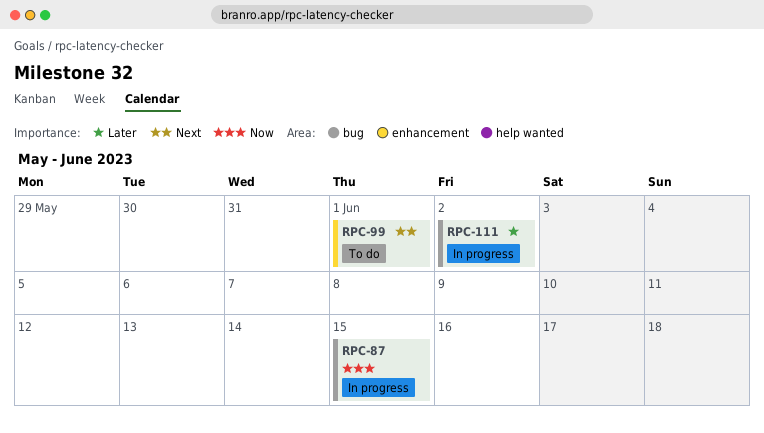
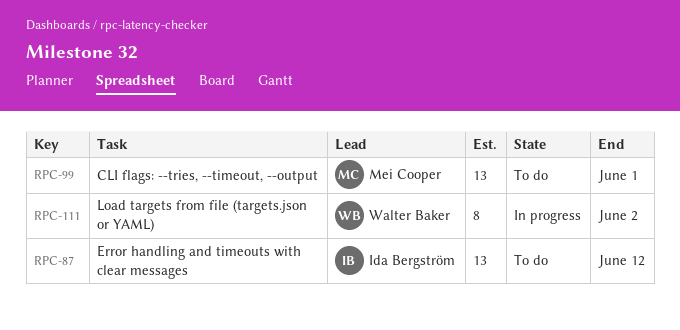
RPC-87, status: In progress -> To do
RPC-87, due: Jun 15 -> Jun 12

